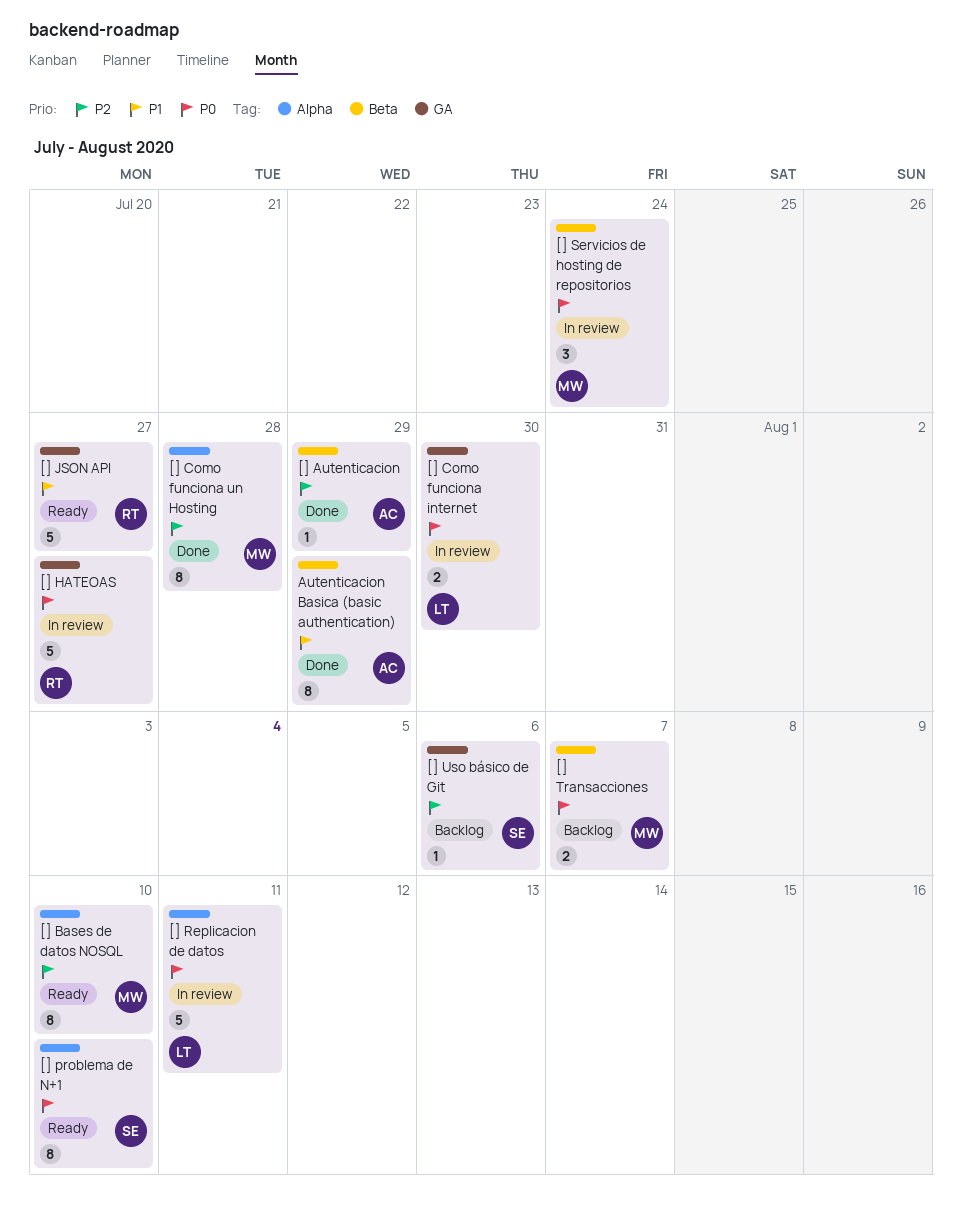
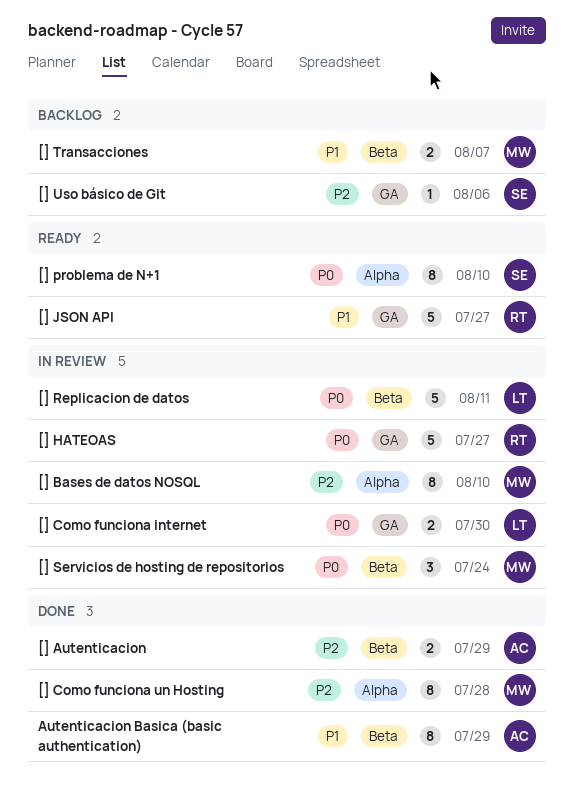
[] Autenticacion, estimate: 1 -> 2
[] Bases de datos NOSQL, status: Ready -> In review
[] Replicacion de datos, label: Alpha -> Beta
[] Transacciones, priority: P0 -> P1

